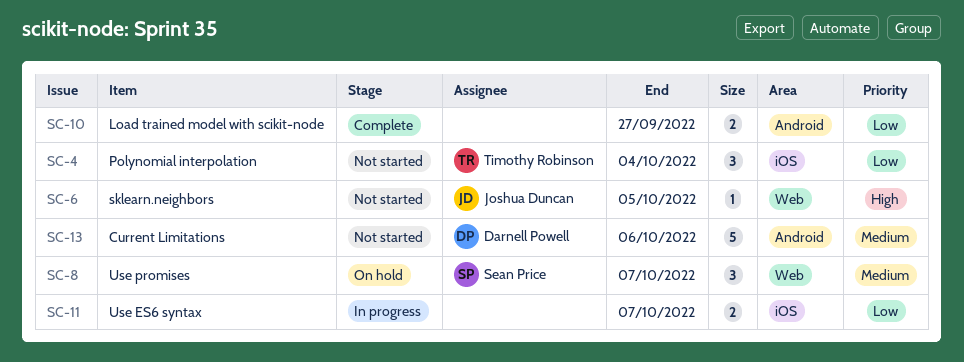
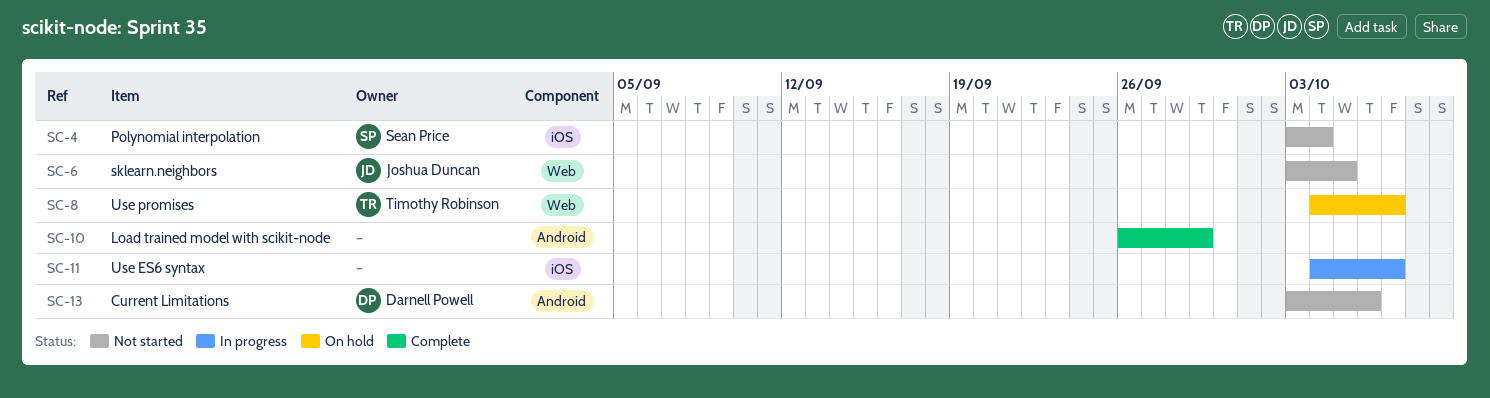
SC-4, owner: Timothy Robinson -> Sean Price
SC-8, owner: Sean Price -> Timothy Robinson
SC-10, due: Sep 27 -> Sep 29

